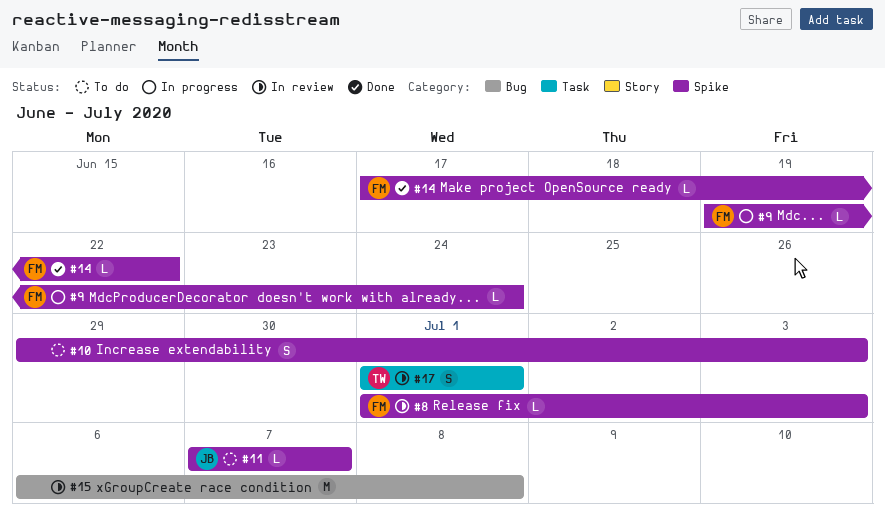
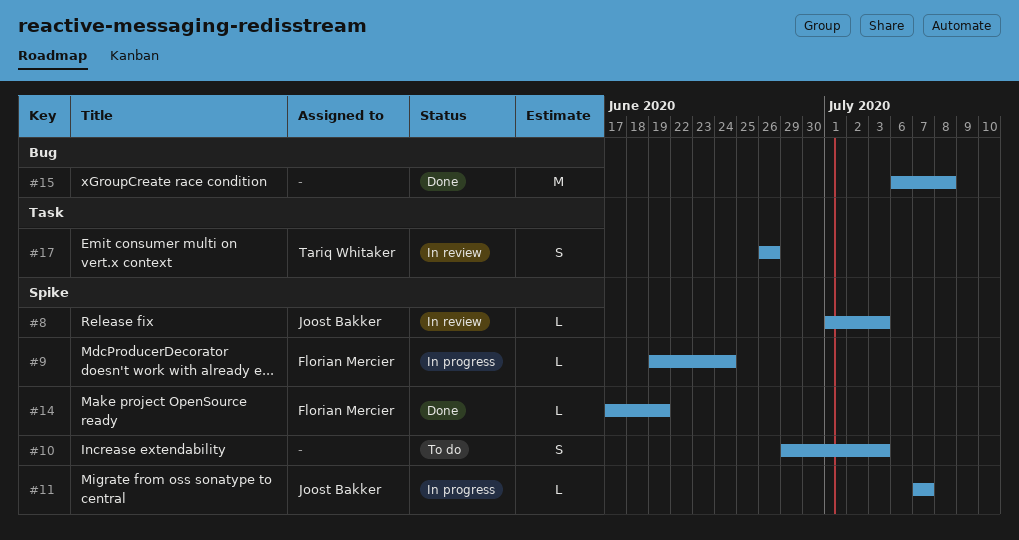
#8, owner: Florian Mercier -> Joost Bakker
#11, status: To do -> In progress
#14, due: Jun 22 -> Jun 19
#15, status: In review -> Done
#17, start: Jul 1 -> Jun 26
#17, due: Jul 1 -> Jun 26

